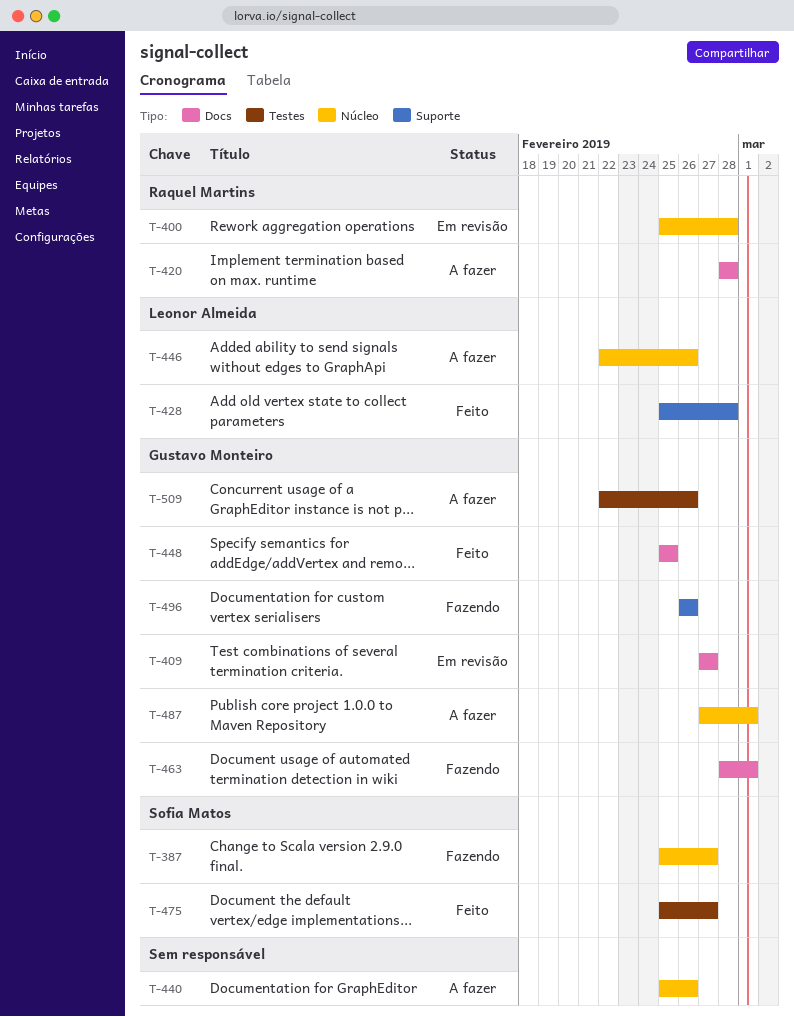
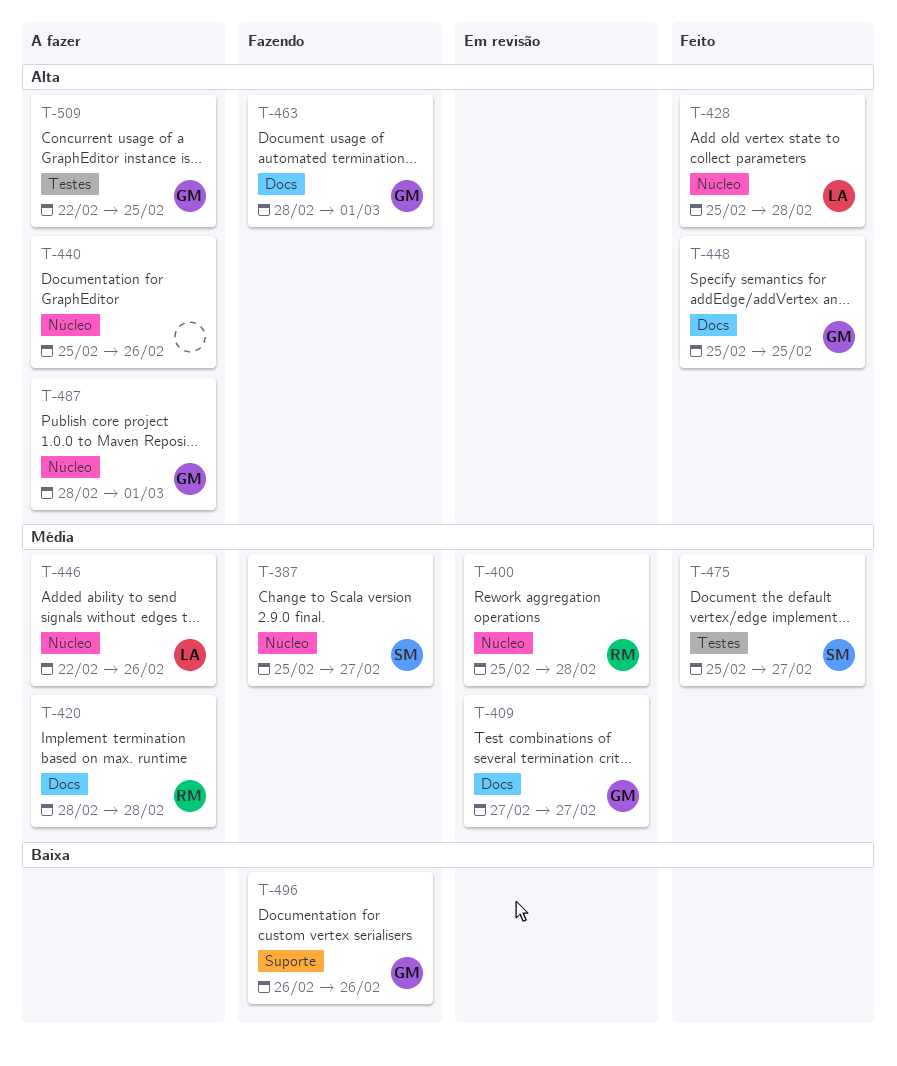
T-428, label: Suporte -> Núcleo
T-487, start: Feb 27 -> Feb 28
T-509, due: Feb 26 -> Feb 25

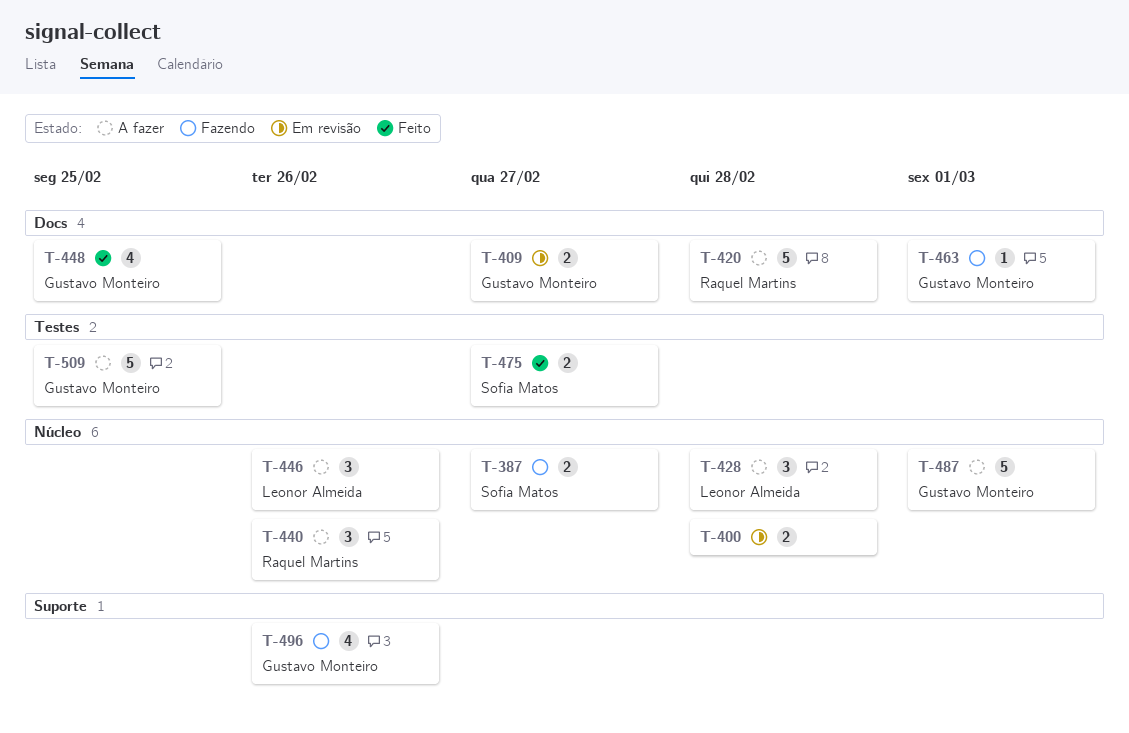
T-400, owner: Raquel Martins -> none
T-428, status: Feito -> A fazer
T-440, owner: none -> Raquel Martins

